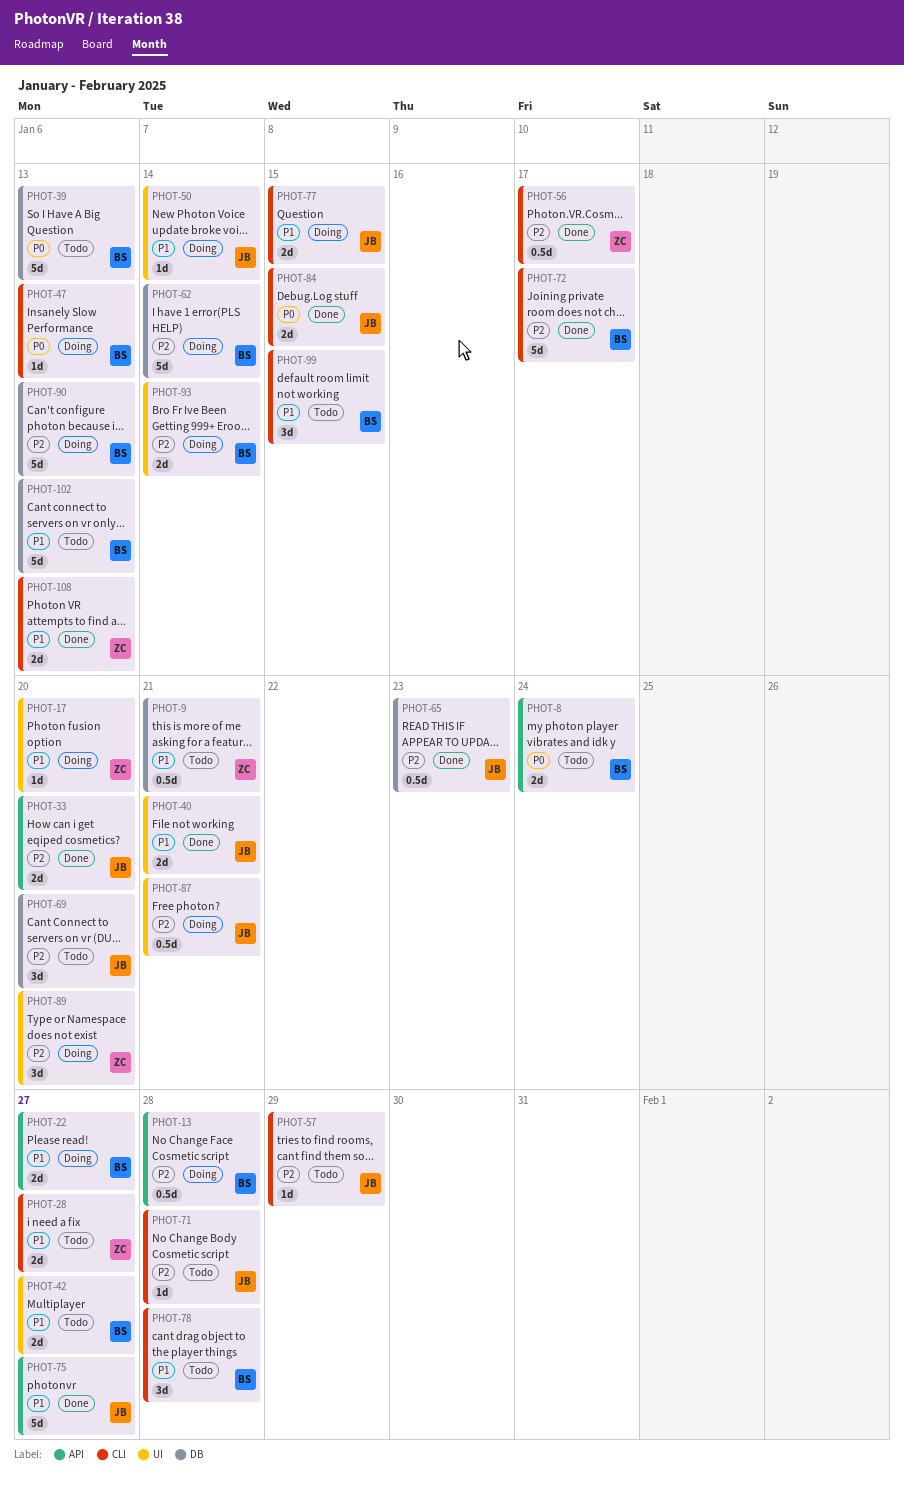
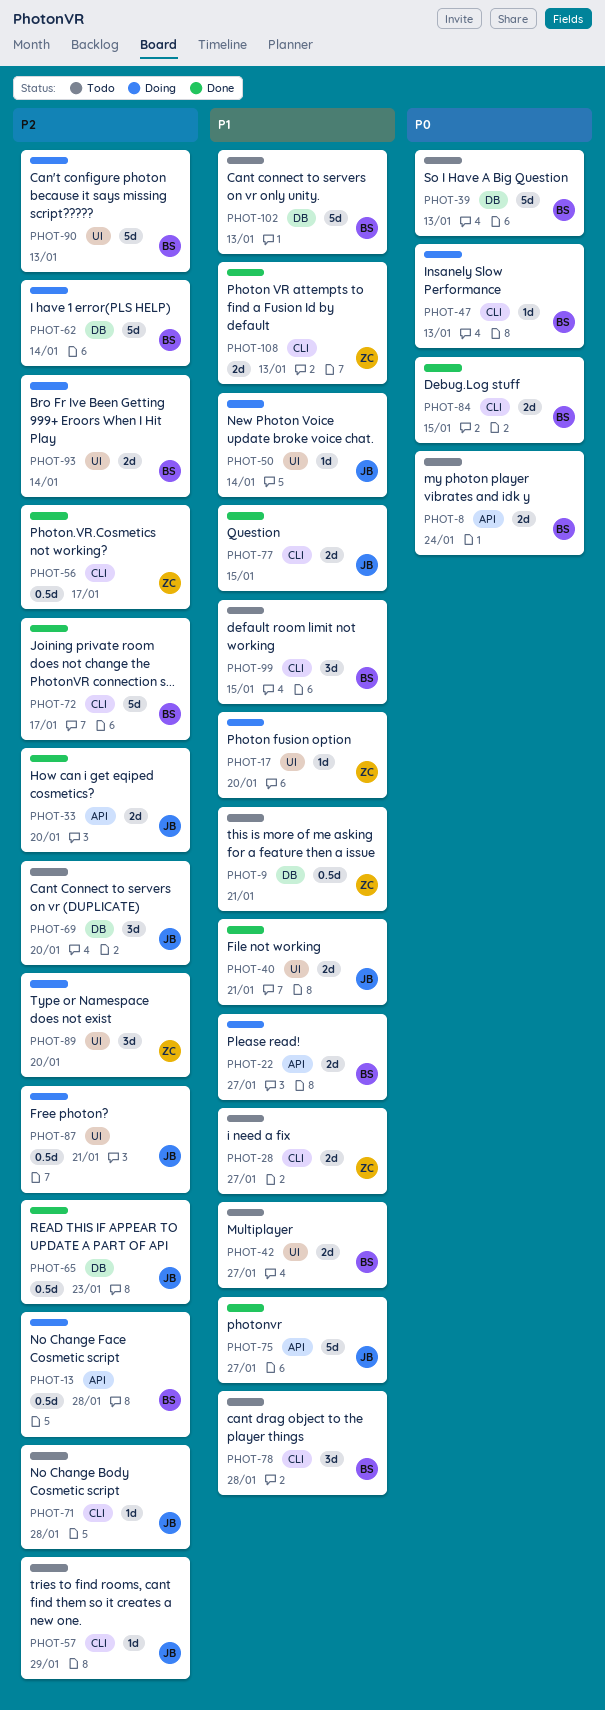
PHOT-77, status: Doing -> Done
PHOT-84, owner: JB -> BS
PHOT-90, label: DB -> UI

